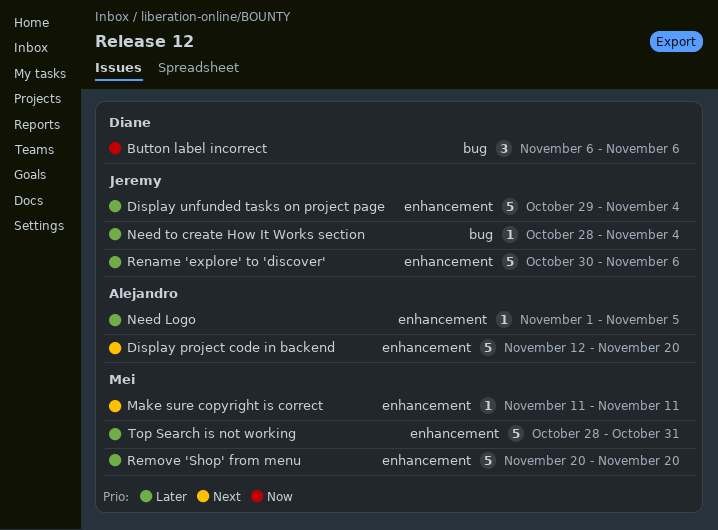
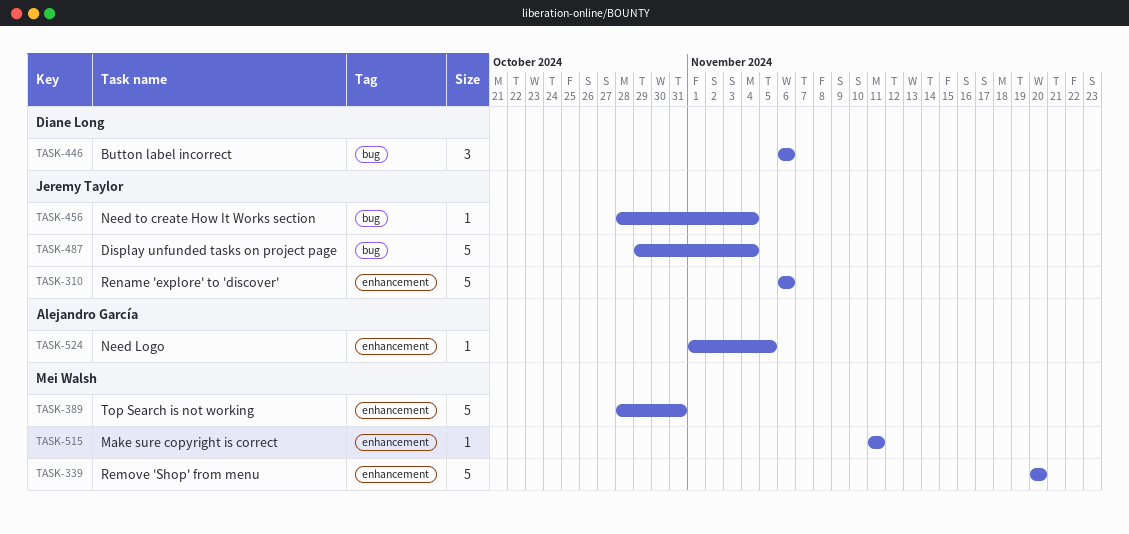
Display project code in backend: present -> none
Display unfunded tasks on project page, label: enhancement -> bug
Rename 'explore' to 'discover', start: Oct 30 -> Nov 6

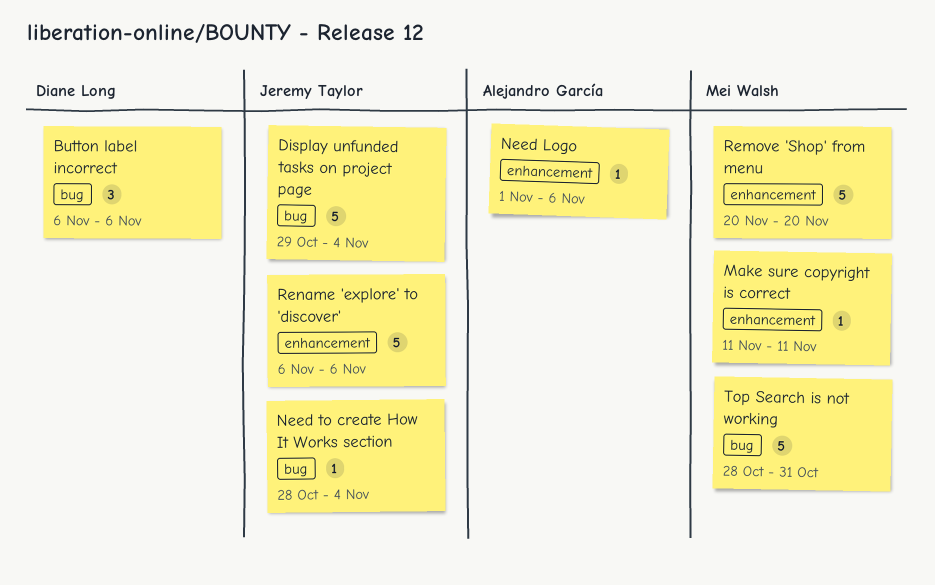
Need Logo, due: Nov 5 -> Nov 6
Top Search is not working, label: enhancement -> bug

